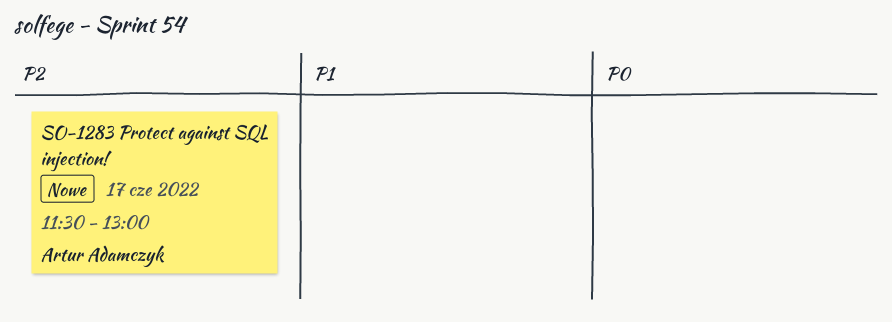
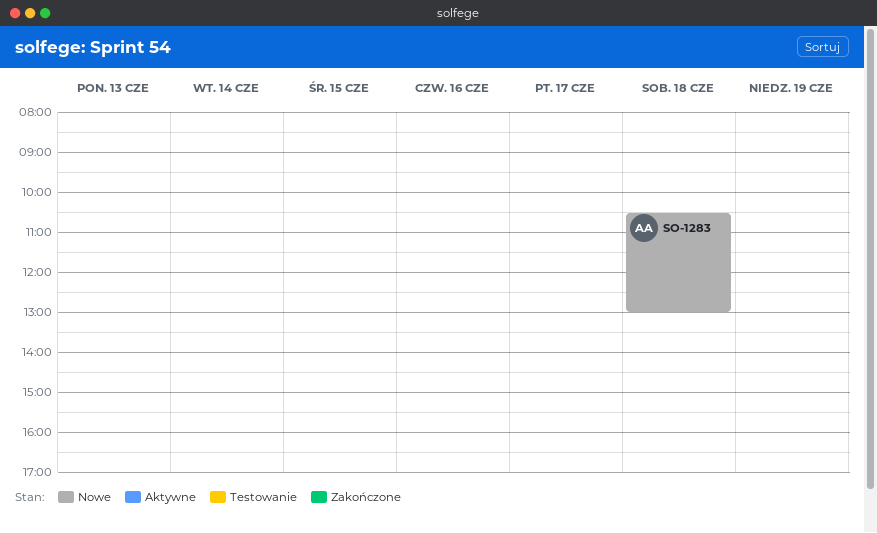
SO-1283, day: Jun 17 -> Jun 18
SO-1283, begins: 11:30 -> 10:30

